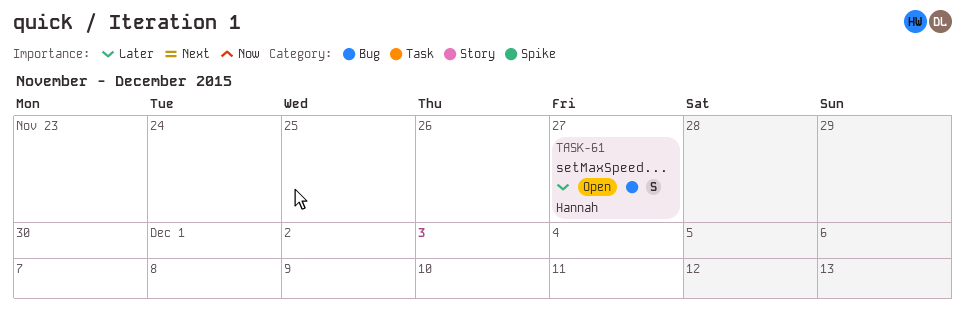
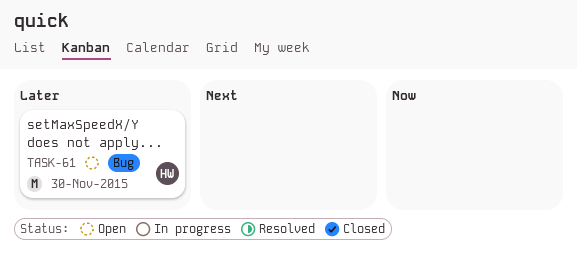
TASK-61, estimate: S -> M
TASK-61, due: Nov 27 -> Nov 30

